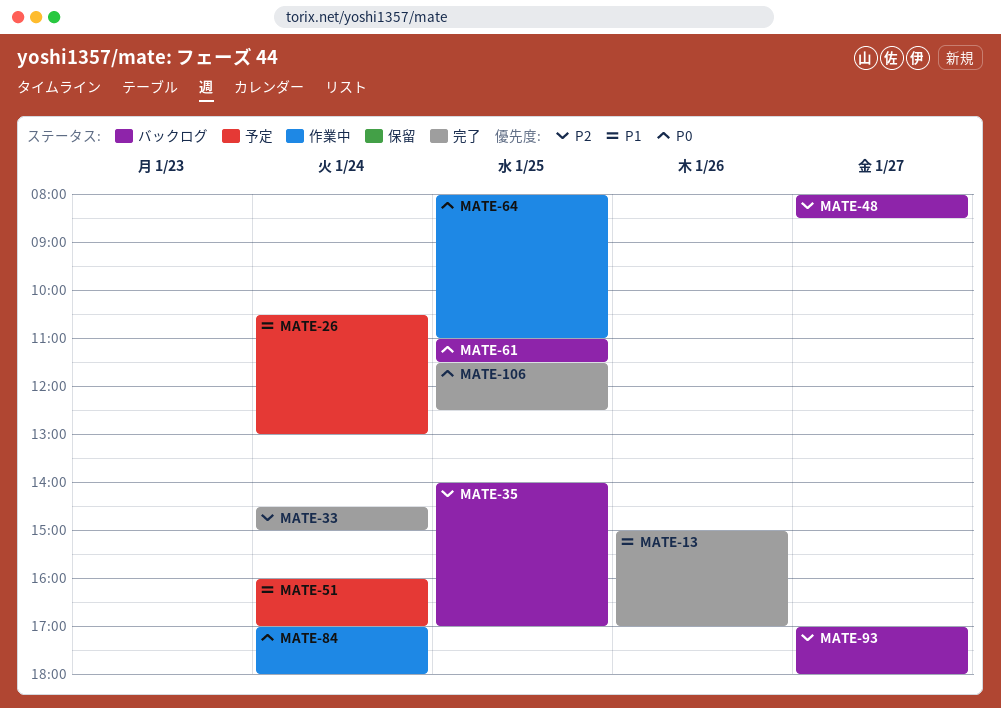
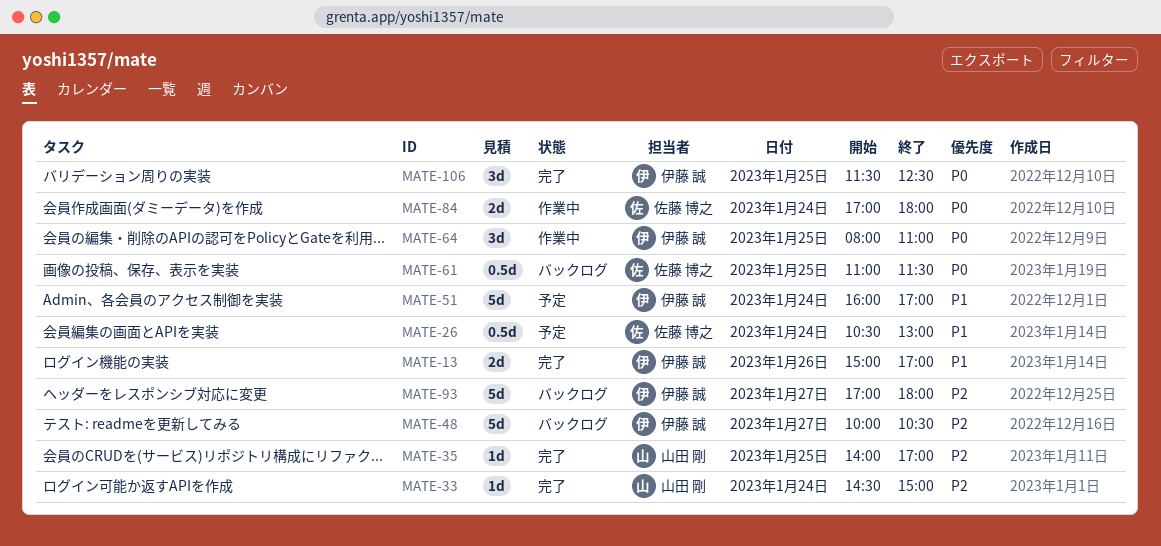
MATE-35, status: バックログ -> 完了
MATE-48, begins: 08:00 -> 10:00
MATE-48, ends: 08:30 -> 10:30

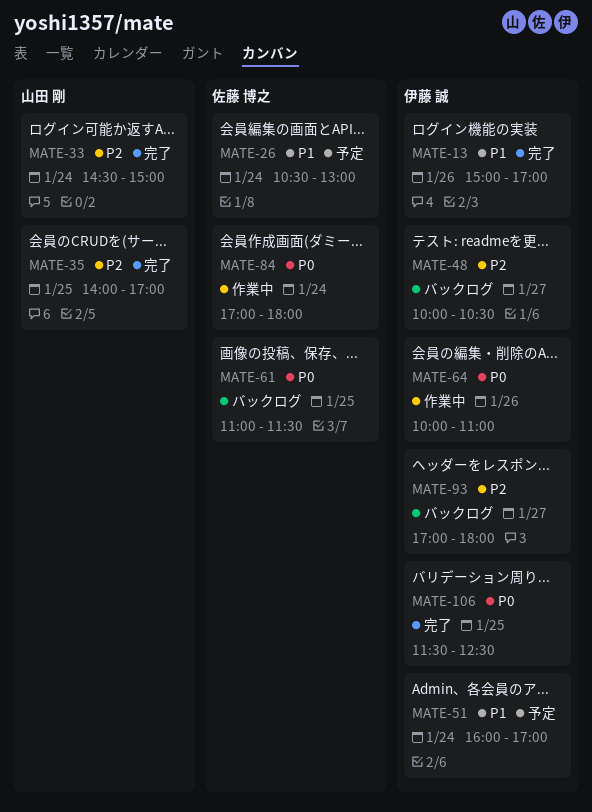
MATE-64, day: Jan 25 -> Jan 26
MATE-64, begins: 08:00 -> 10:00

